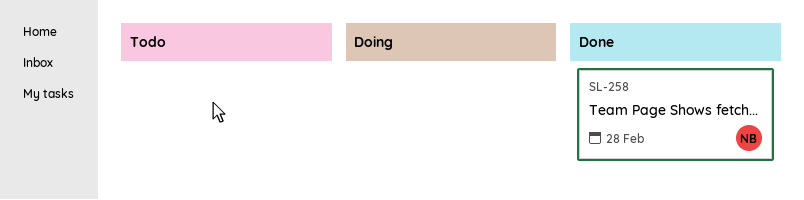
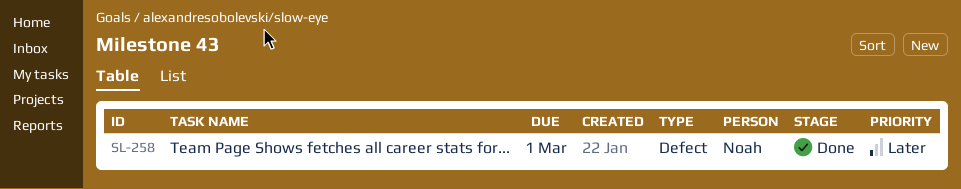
SL-258, due: Feb 28 -> Mar 1

